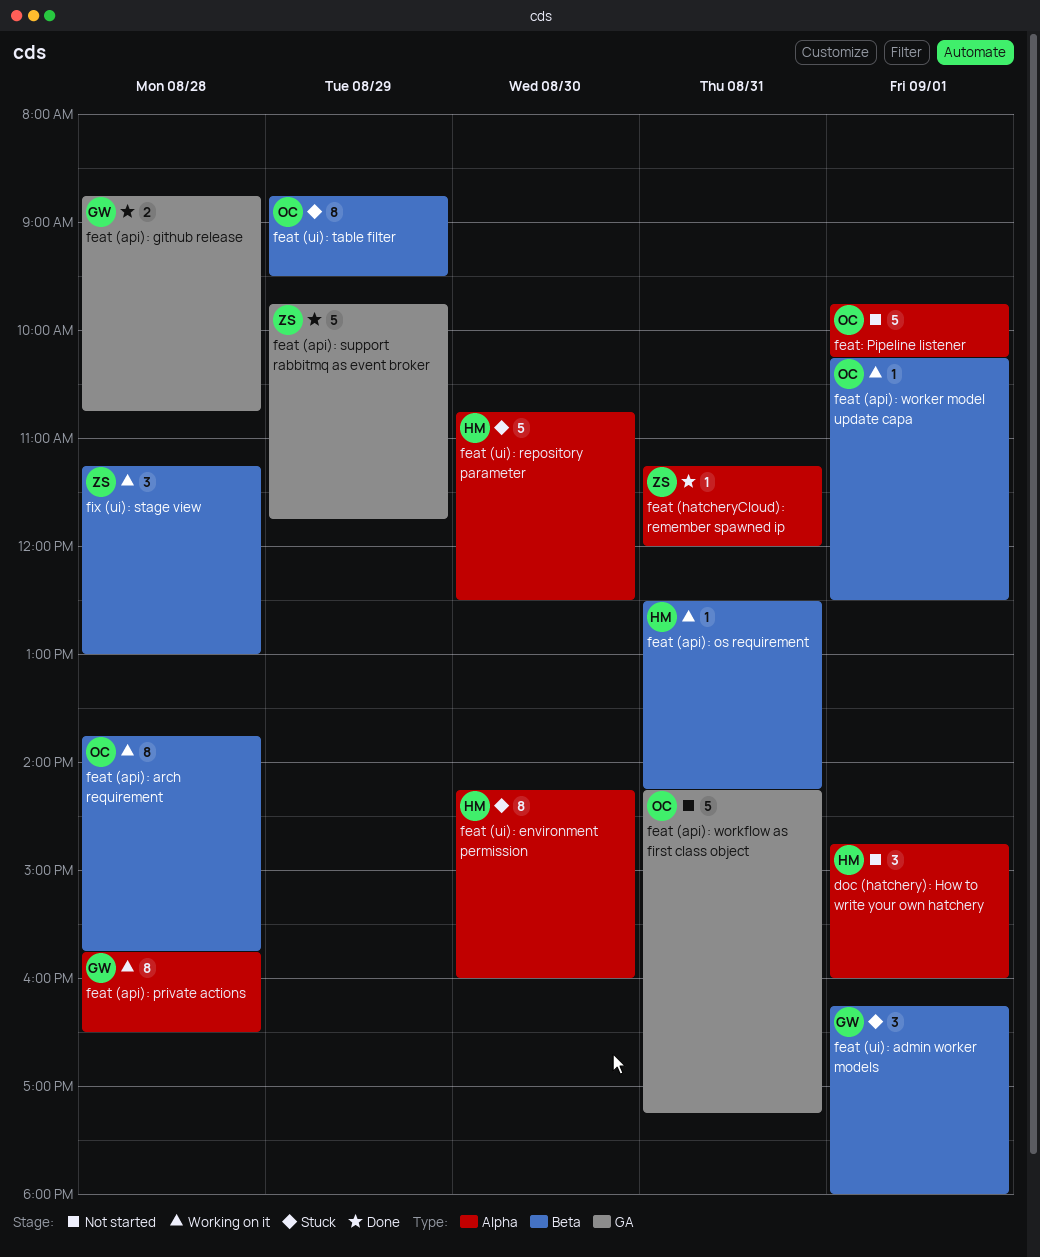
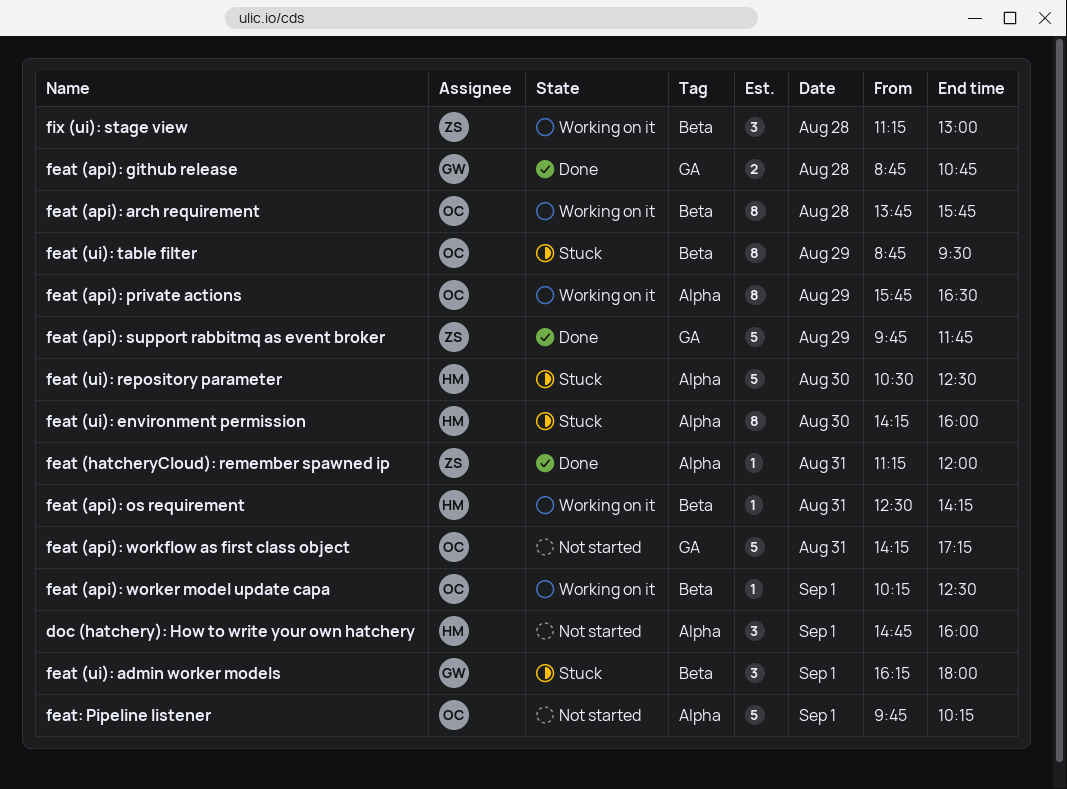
feat (api): private actions, owner: GW -> OC
feat (api): private actions, day: Aug 28 -> Aug 29
feat (ui): repository parameter, begins: 10:45 -> 10:30

